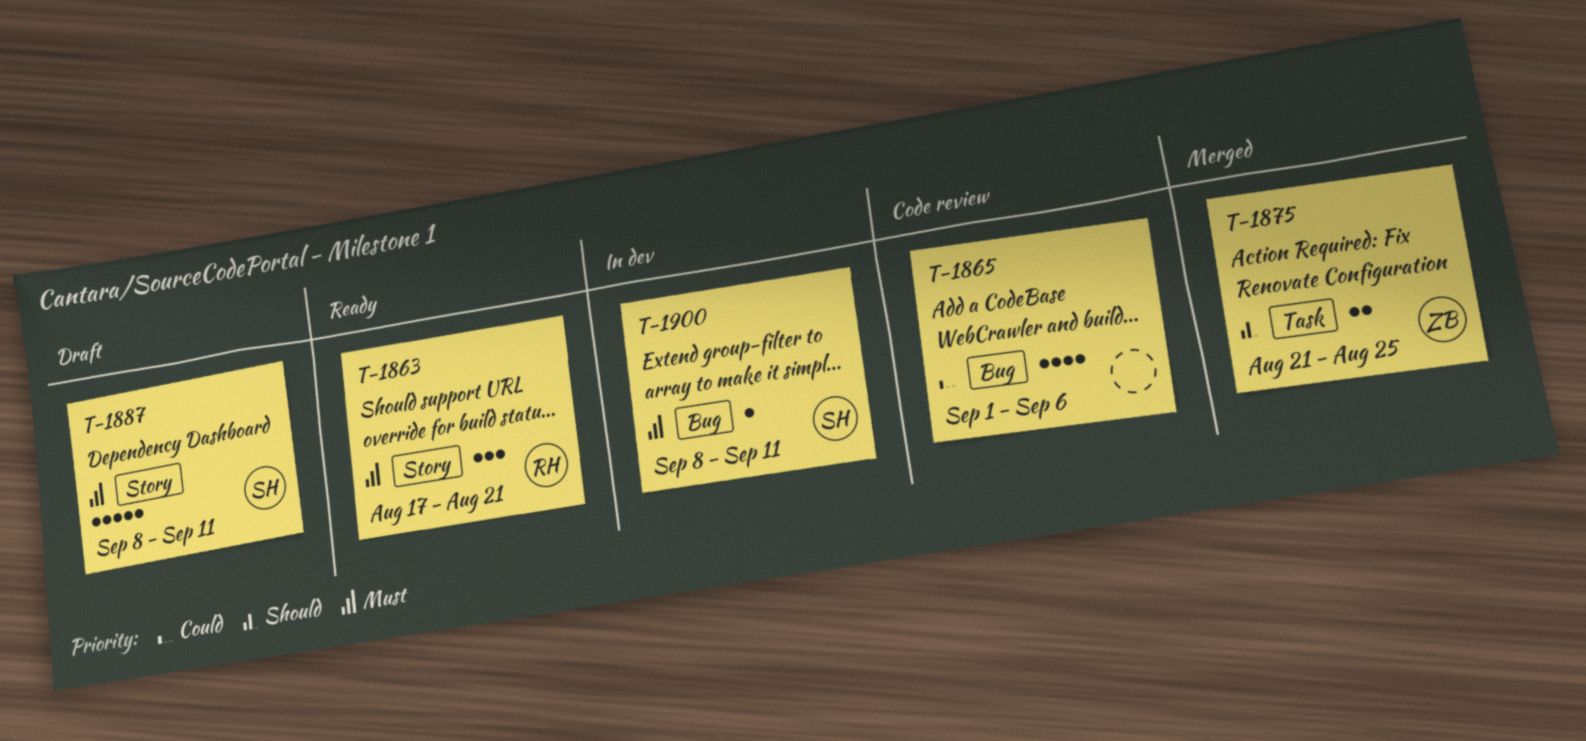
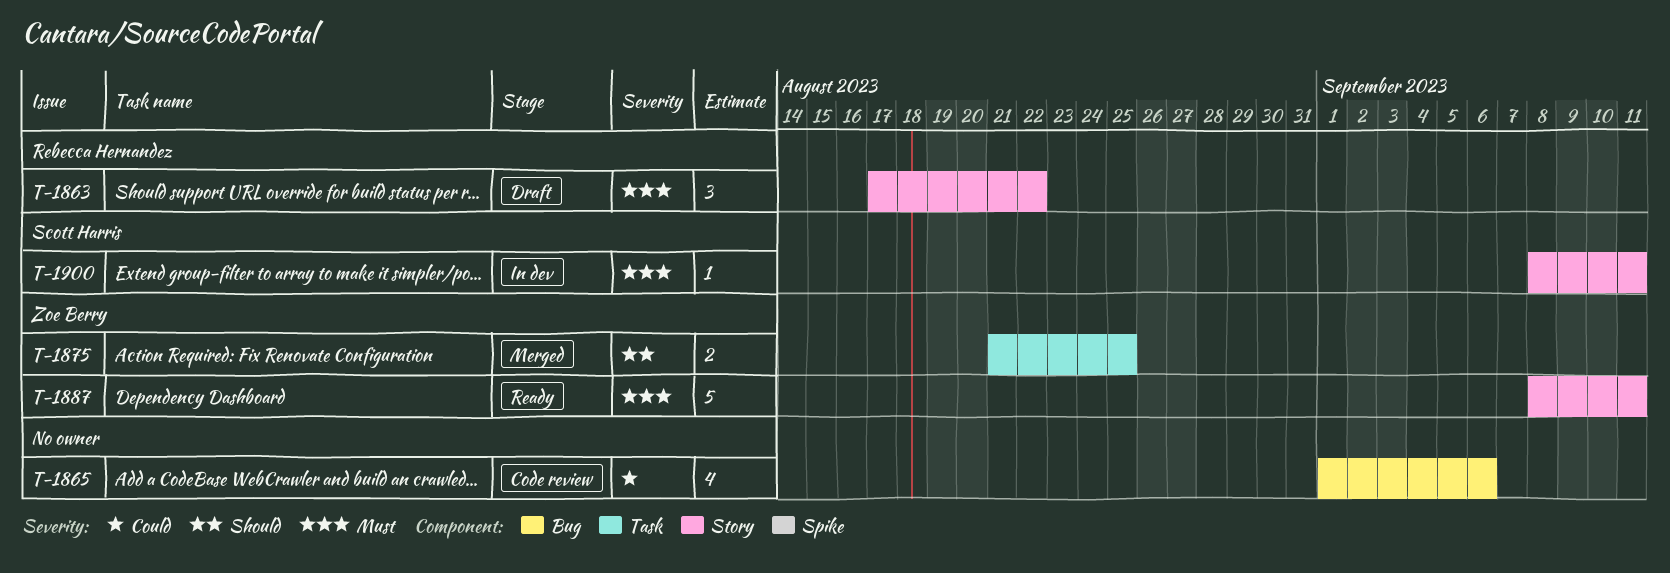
T-1863, status: Ready -> Draft
T-1863, due: Aug 21 -> Aug 22
T-1887, status: Draft -> Ready
T-1887, owner: Scott Harris -> Zoe Berry
T-1900, label: Bug -> Story

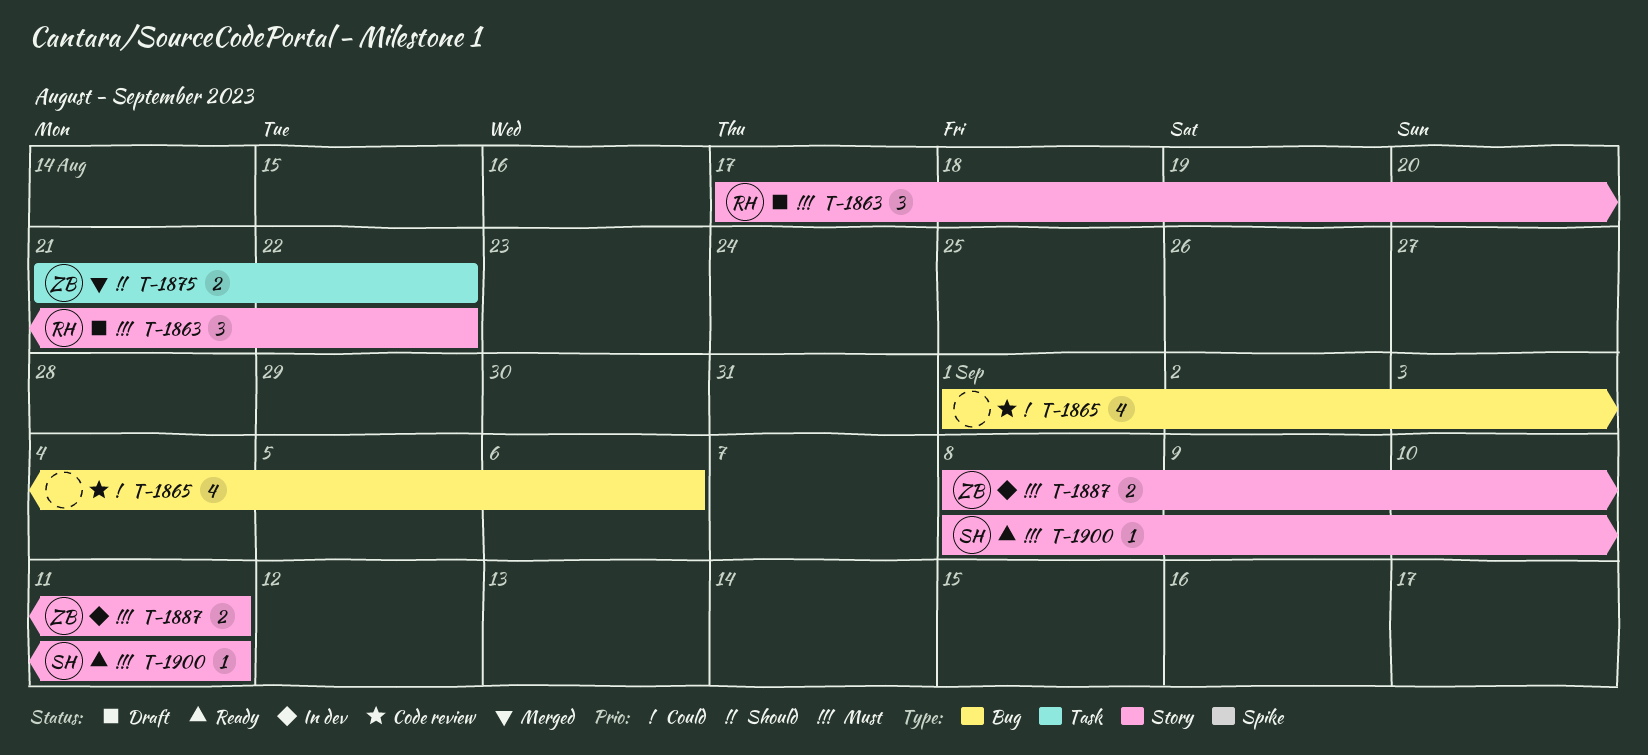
T-1875, due: Aug 25 -> Aug 22
T-1887, status: Ready -> In dev
T-1887, estimate: 5 -> 2
T-1900, status: In dev -> Ready

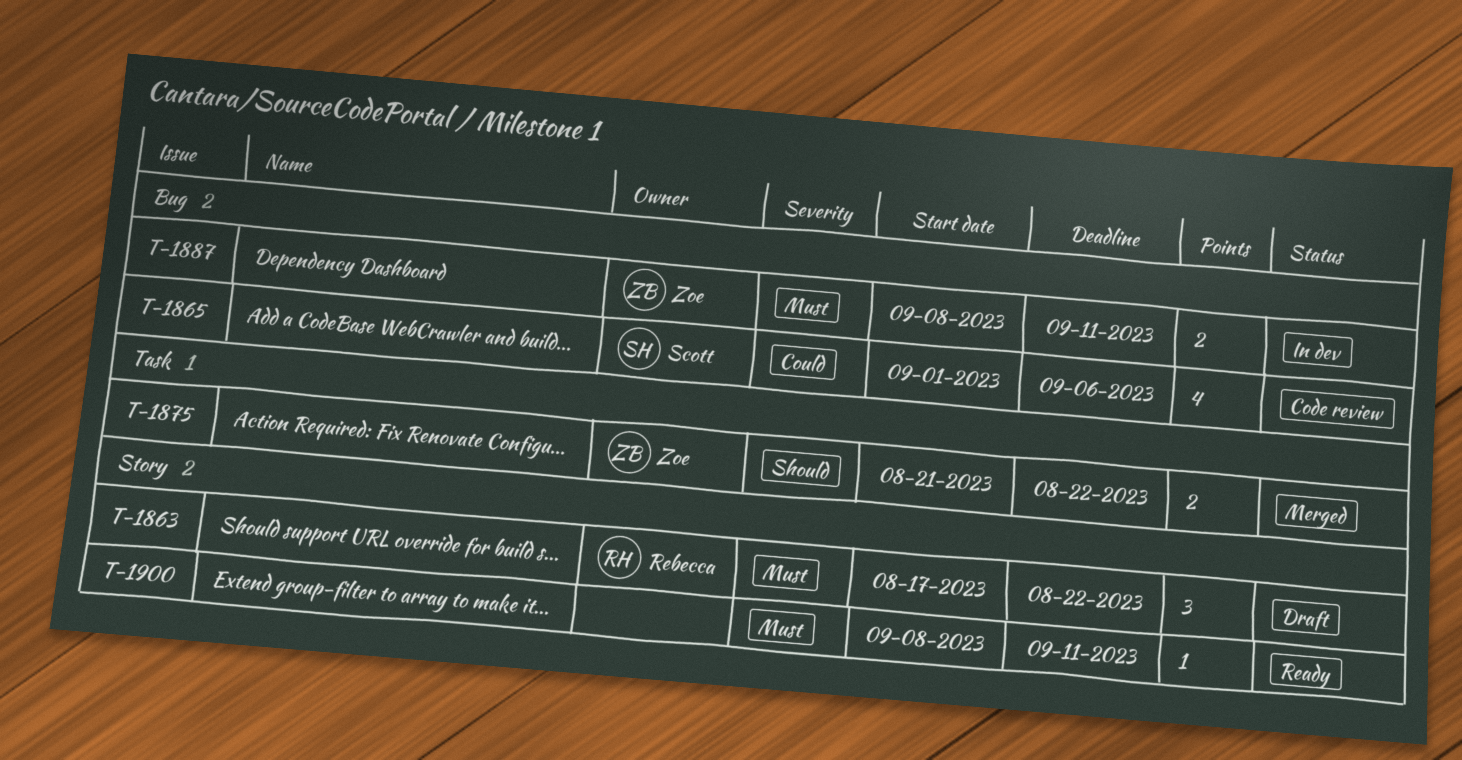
T-1865, owner: none -> Scott
T-1887, label: Story -> Bug
T-1900, owner: Scott -> none

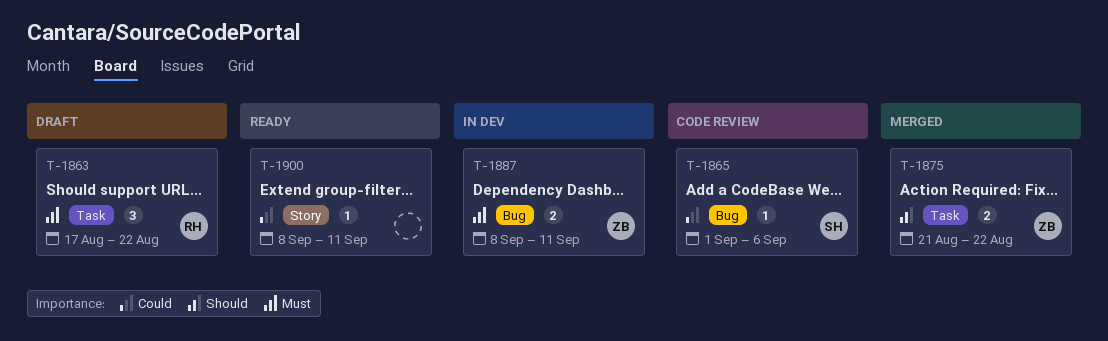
T-1863, label: Story -> Task
T-1865, estimate: 4 -> 1
T-1900, priority: Must -> Could

